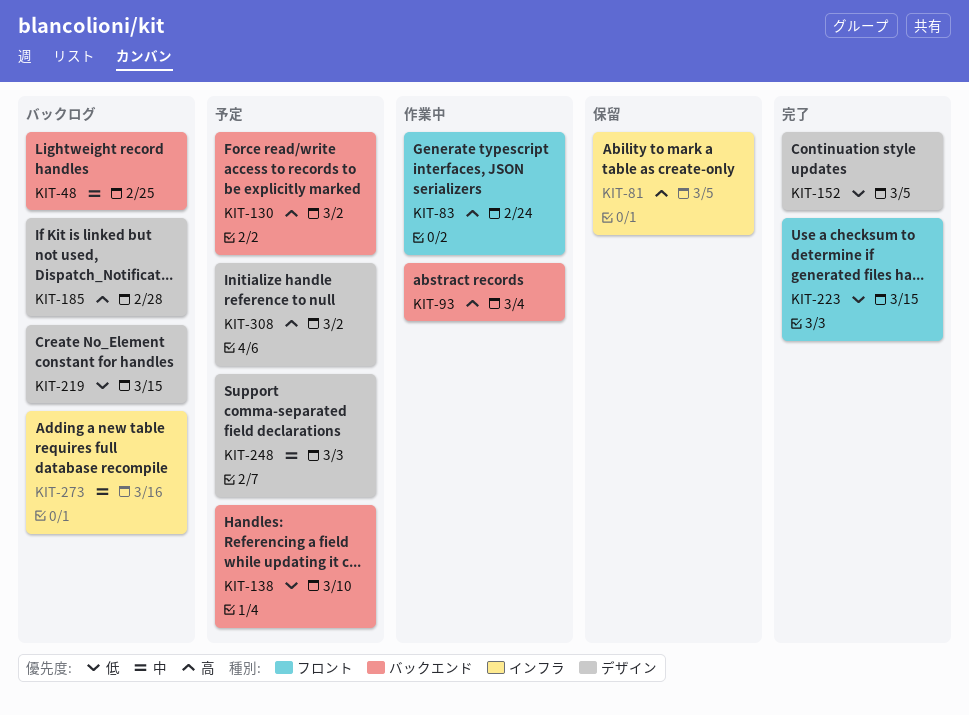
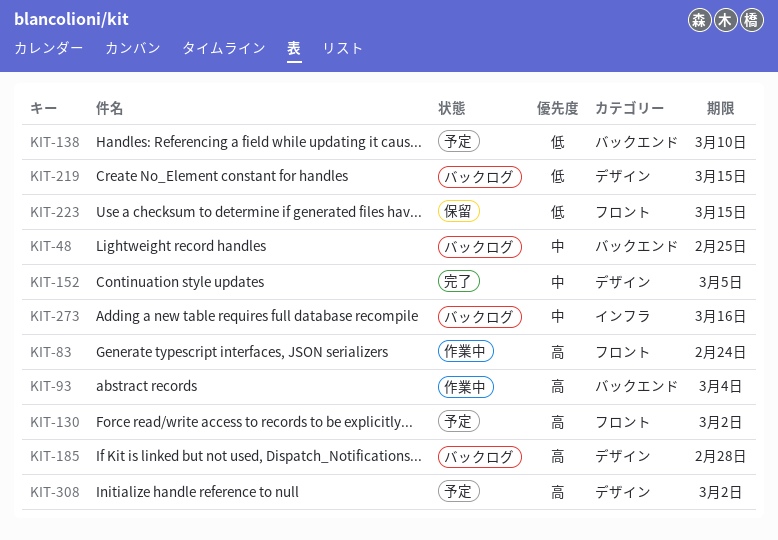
KIT-81: present -> none
KIT-130, label: バックエンド -> フロント
KIT-152, priority: 低 -> 中
KIT-223, status: 完了 -> 保留
KIT-248: present -> none

